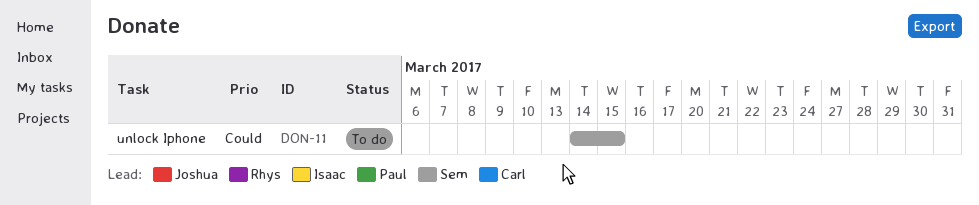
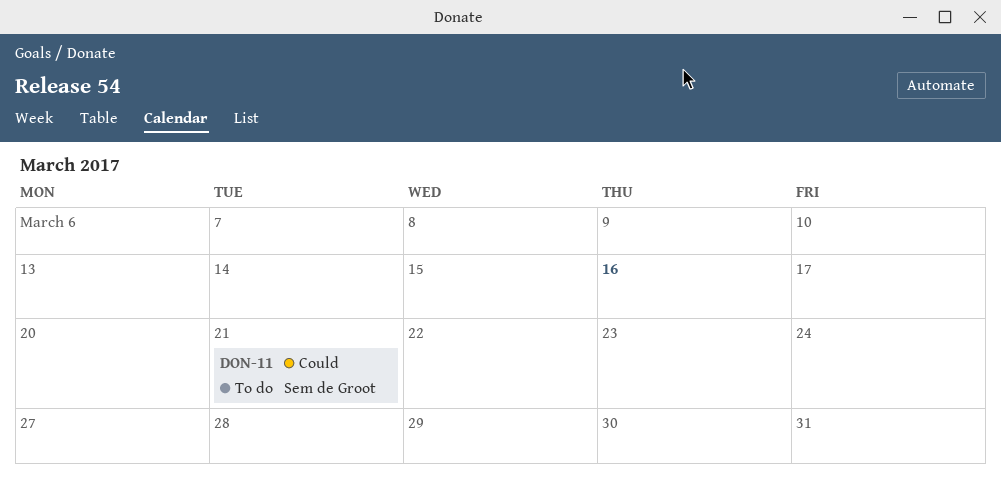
DON-11, due: Mar 15 -> Mar 21

